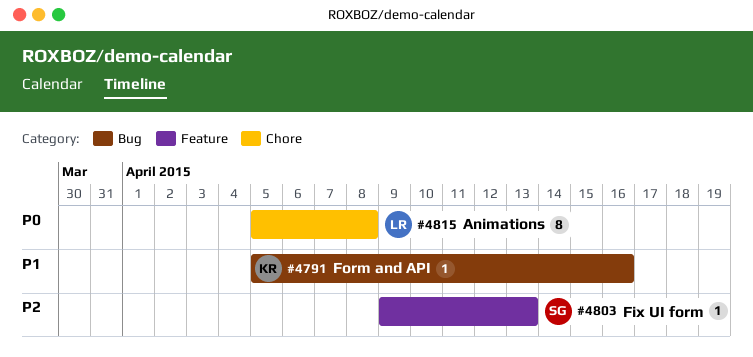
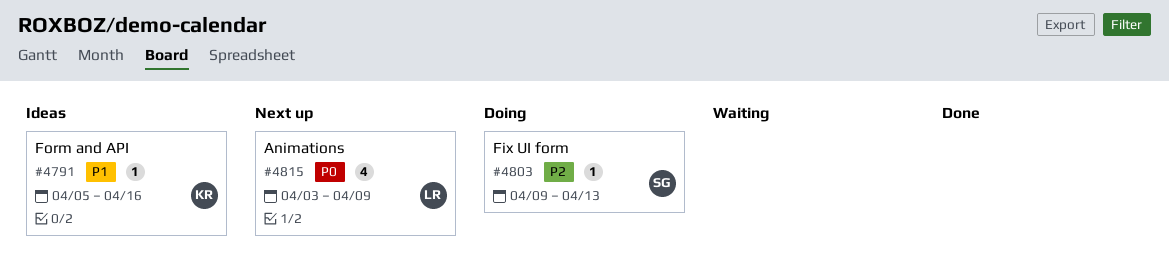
#4815, estimate: 8 -> 4
#4815, start: Apr 5 -> Apr 3
#4815, due: Apr 8 -> Apr 9

